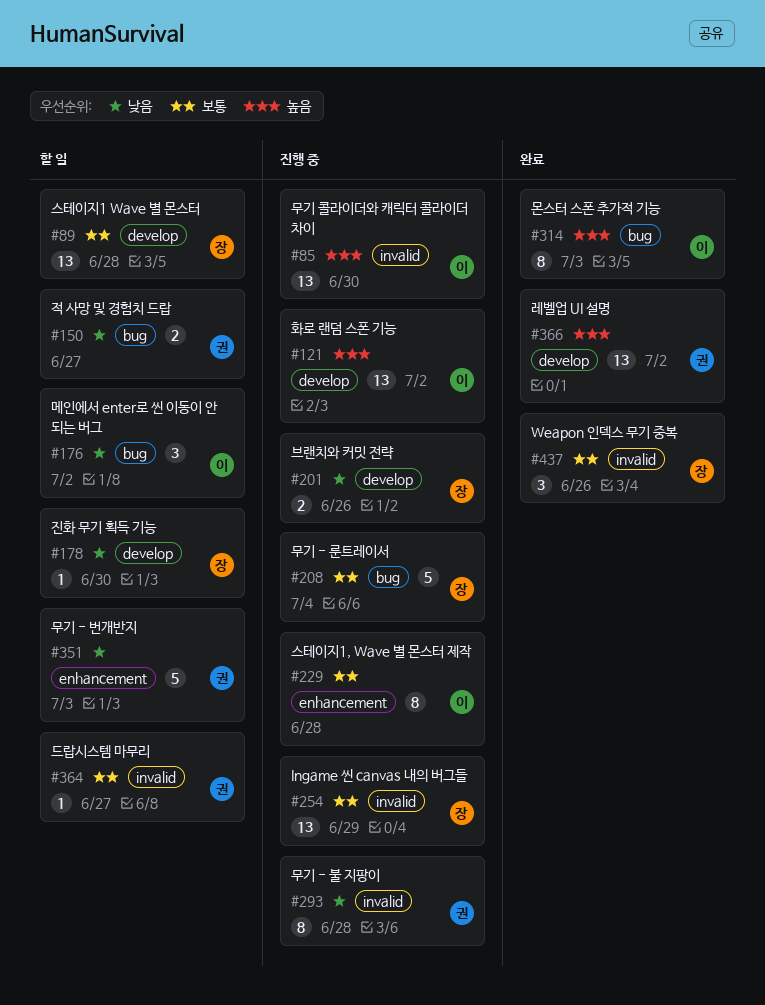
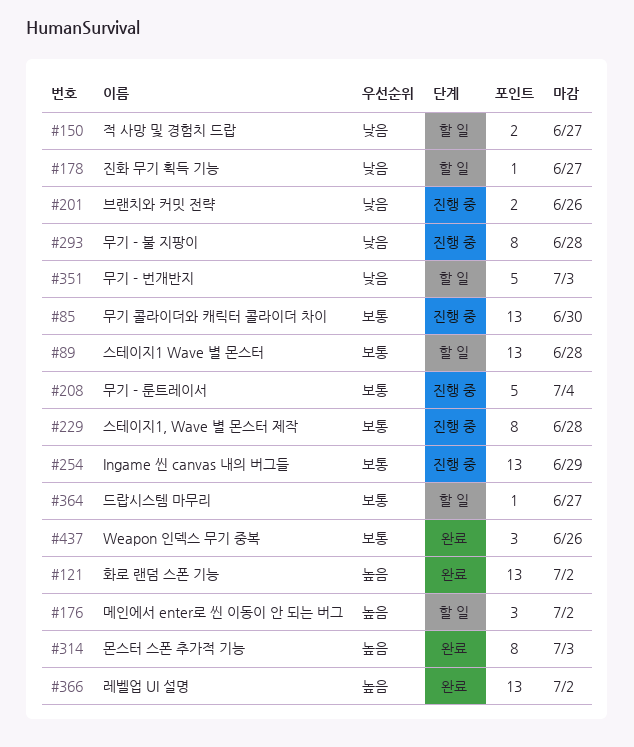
#85, priority: 높음 -> 보통
#121, status: 진행 중 -> 완료
#176, priority: 낮음 -> 높음
#178, due: Jun 30 -> Jun 27

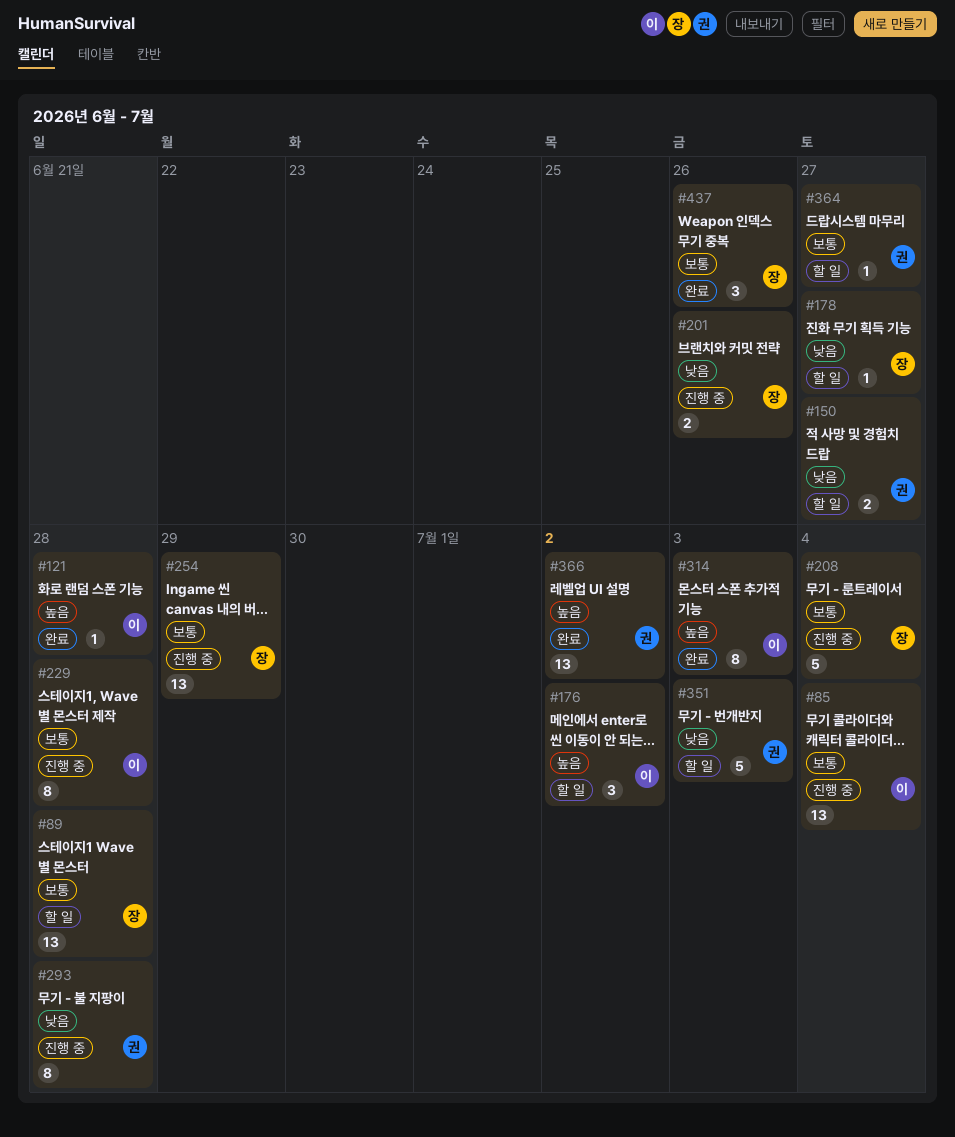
#85, due: Jun 30 -> Jul 4
#121, estimate: 13 -> 1
#121, due: Jul 2 -> Jun 28

